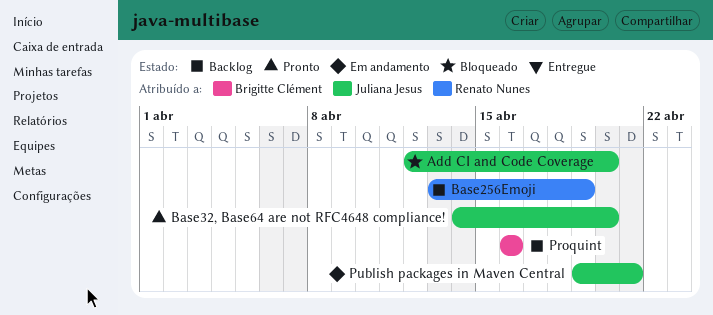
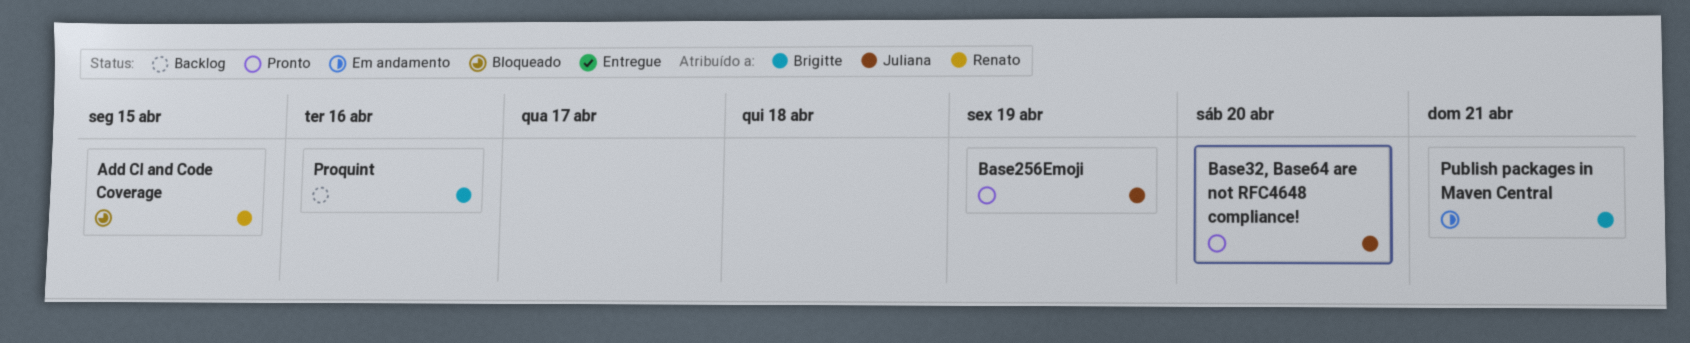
Add CI and Code Coverage, owner: Juliana Jesus -> Renato Nunes
Add CI and Code Coverage, due: Apr 20 -> Apr 15
Base256Emoji, status: Backlog -> Pronto
Base256Emoji, owner: Renato Nunes -> Juliana Jesus
Publish packages in Maven Central, owner: Juliana Jesus -> Brigitte Clément

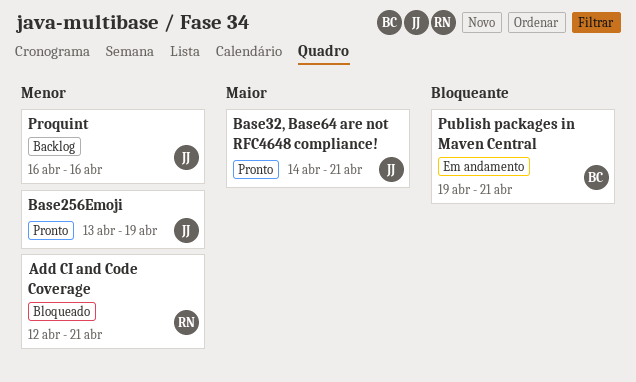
Add CI and Code Coverage, due: Apr 15 -> Apr 21
Base32, Base64 are not RFC4648 compliance!, due: Apr 20 -> Apr 21
Proquint, owner: Brigitte -> Juliana

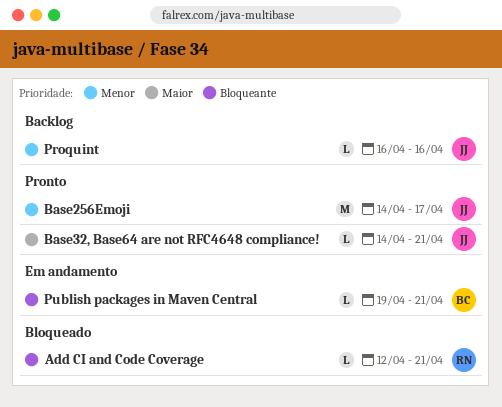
Add CI and Code Coverage, priority: Menor -> Bloqueante
Base256Emoji, start: Apr 13 -> Apr 14
Base256Emoji, due: Apr 19 -> Apr 17

